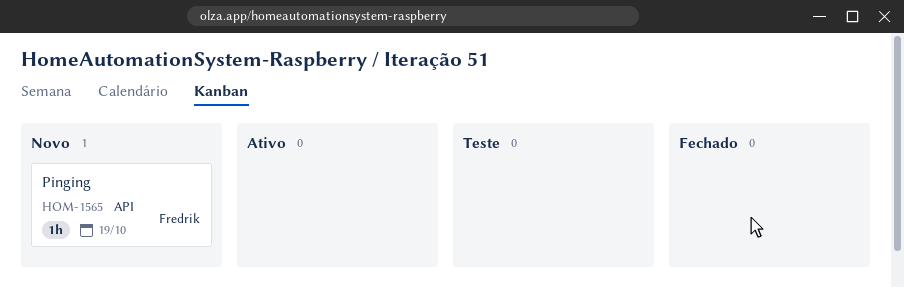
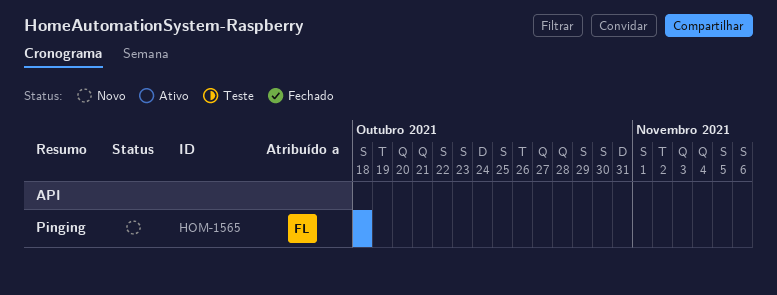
HOM-1565, due: Oct 19 -> Oct 18

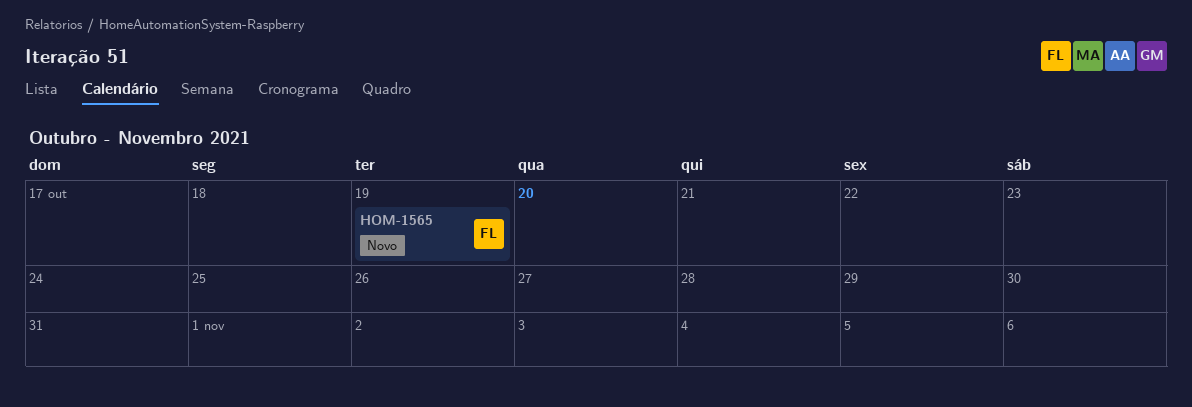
HOM-1565, due: Oct 18 -> Oct 19

